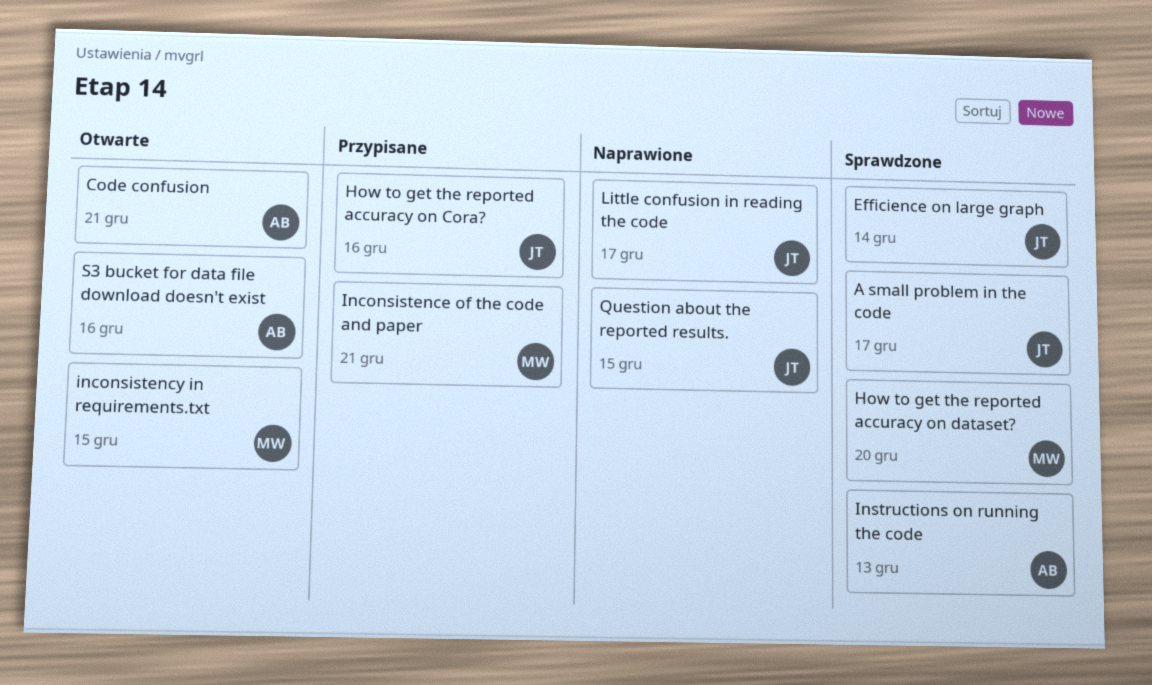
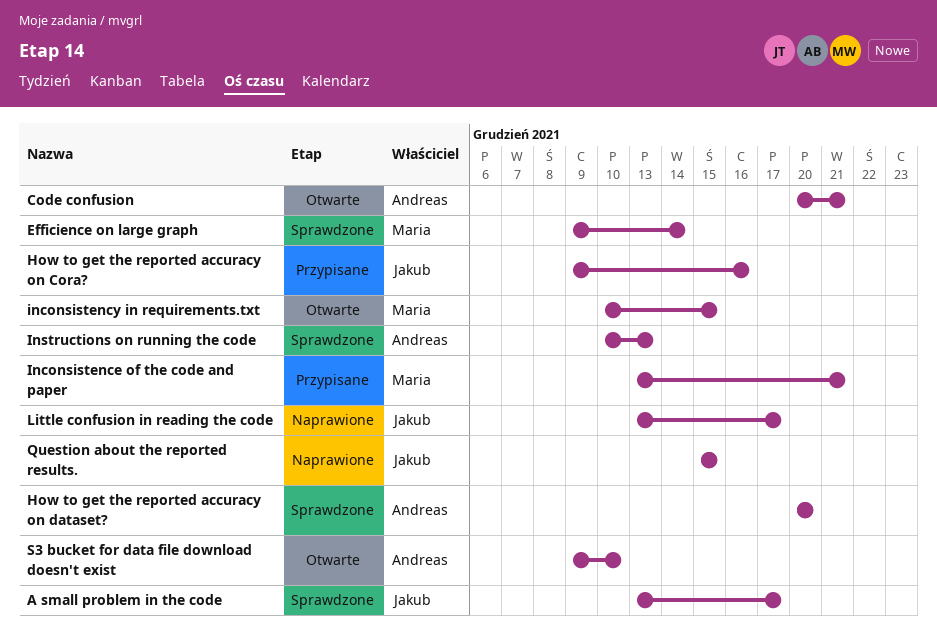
Efficience on large graph, owner: Jakub -> Maria
How to get the reported accuracy on dataset?, owner: Maria -> Andreas
S3 bucket for data file download doesn't exist, due: Dec 16 -> Dec 10

